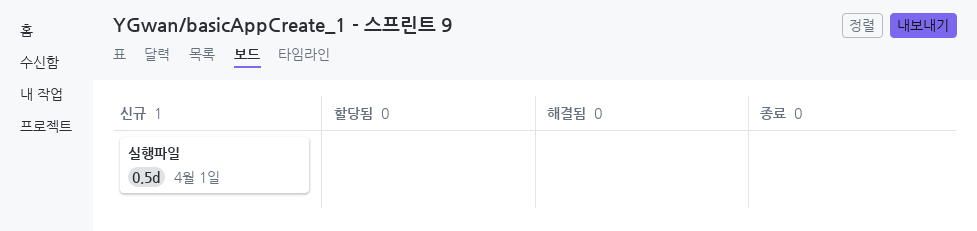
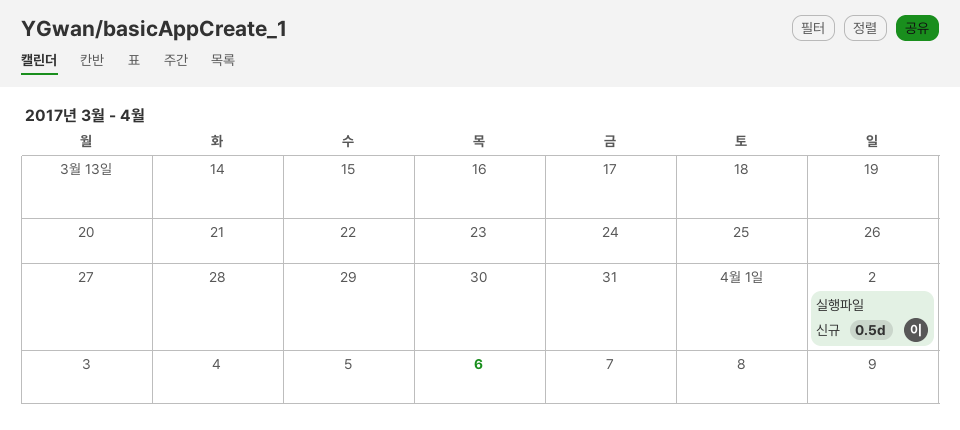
실행파일, due: Apr 1 -> Apr 2

